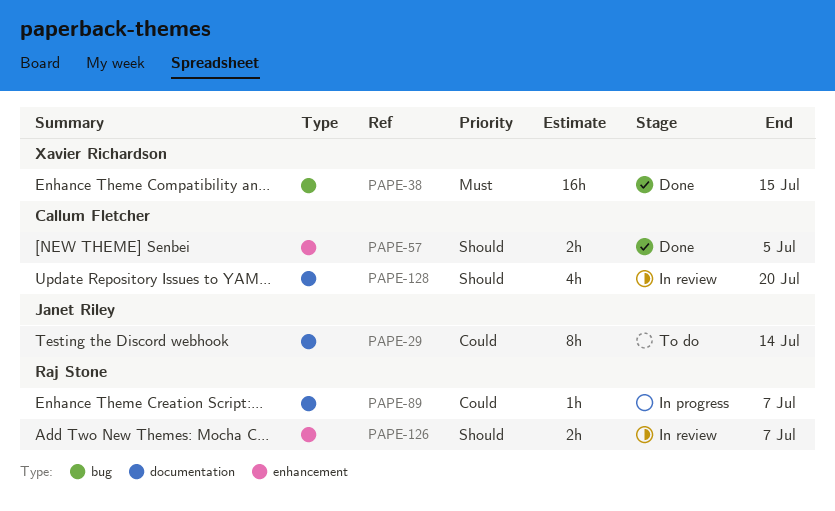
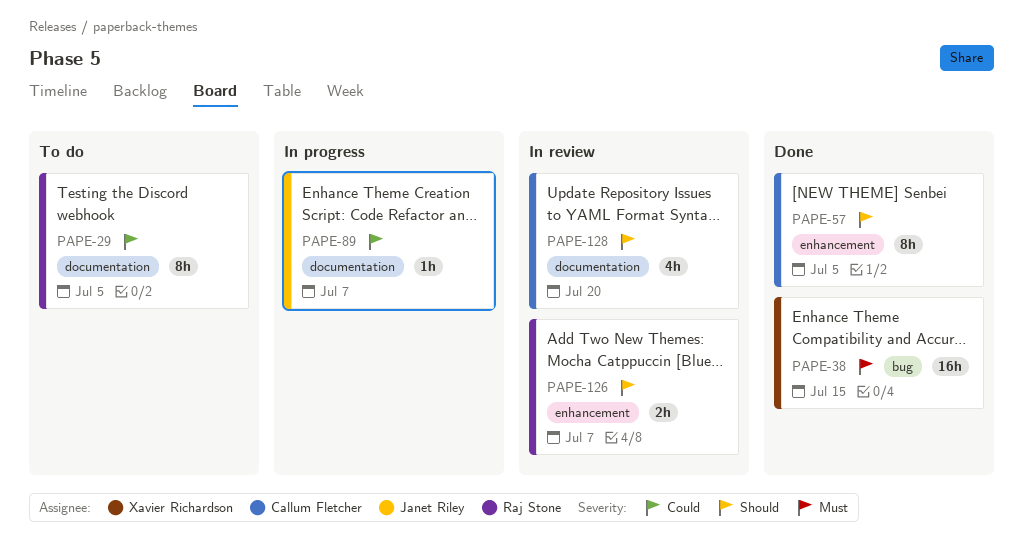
PAPE-29, owner: Janet Riley -> Raj Stone
PAPE-29, due: Jul 14 -> Jul 5
PAPE-57, estimate: 2h -> 8h
PAPE-89, owner: Raj Stone -> Janet Riley

